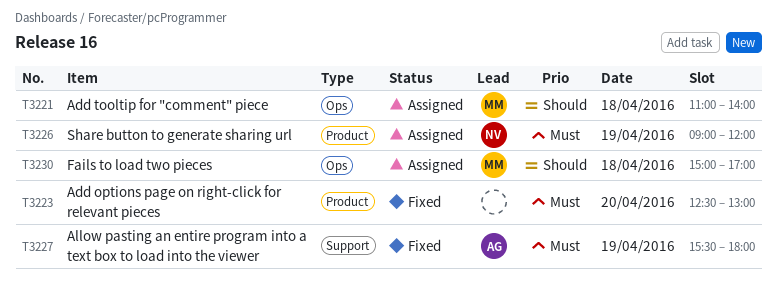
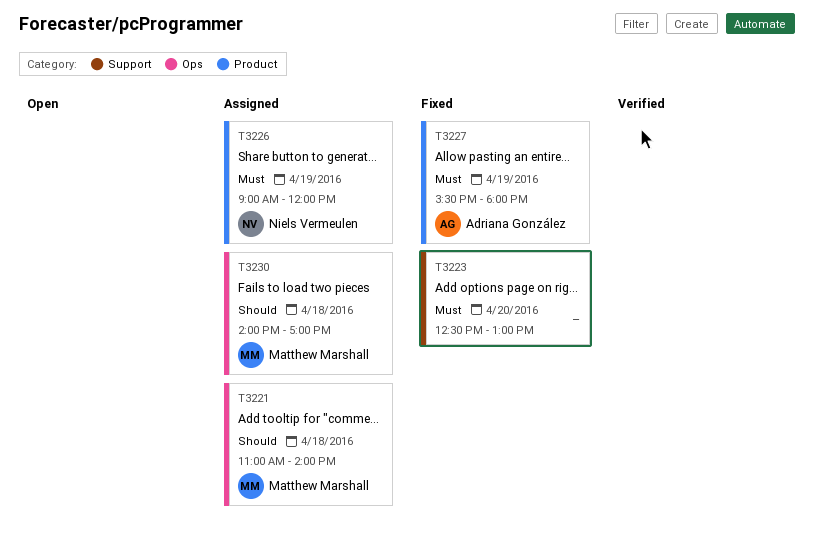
T3223, label: Product -> Support
T3227, label: Support -> Product
T3230, begins: 15:00 -> 14:00

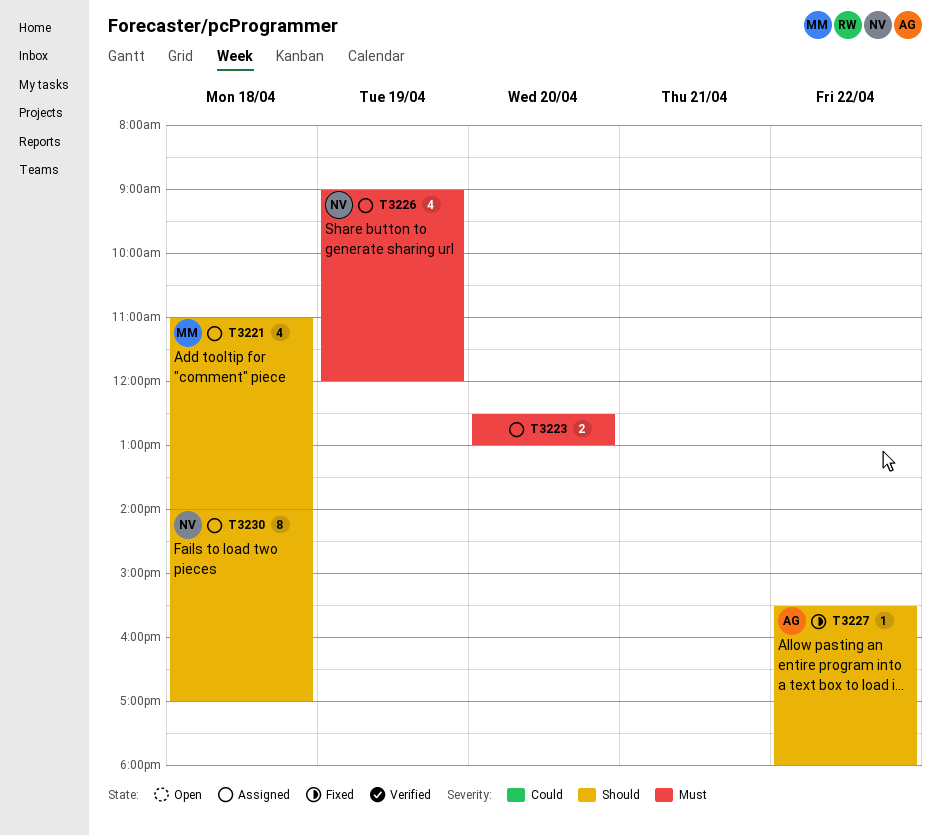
T3223, status: Fixed -> Assigned
T3227, priority: Must -> Should
T3227, day: Apr 19 -> Apr 22
T3230, owner: Matthew Marshall -> Niels Vermeulen

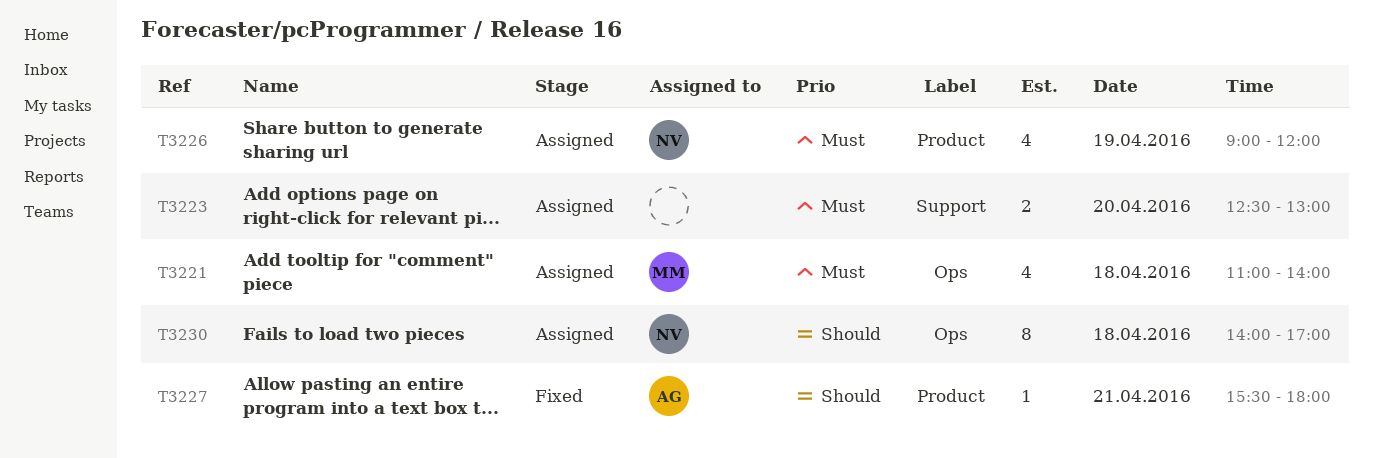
T3221, priority: Should -> Must
T3227, day: Apr 22 -> Apr 21

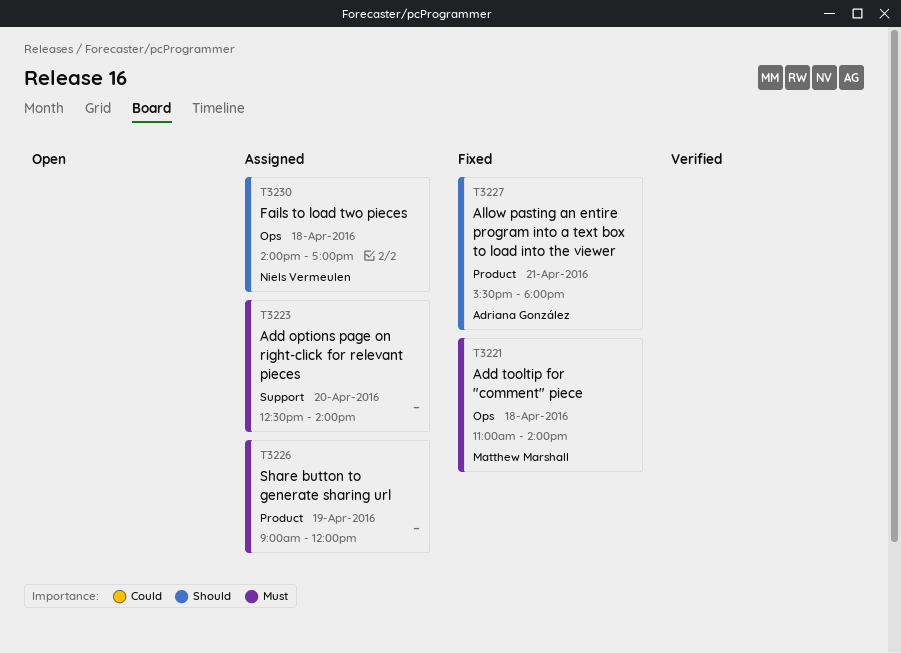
T3221, status: Assigned -> Fixed
T3223, ends: 13:00 -> 14:00
T3226, owner: Niels Vermeulen -> none

